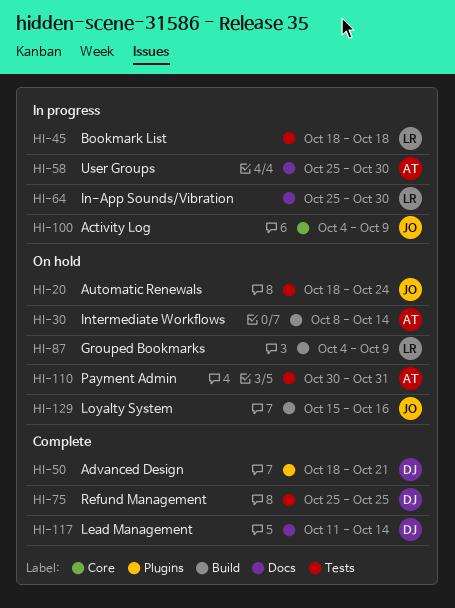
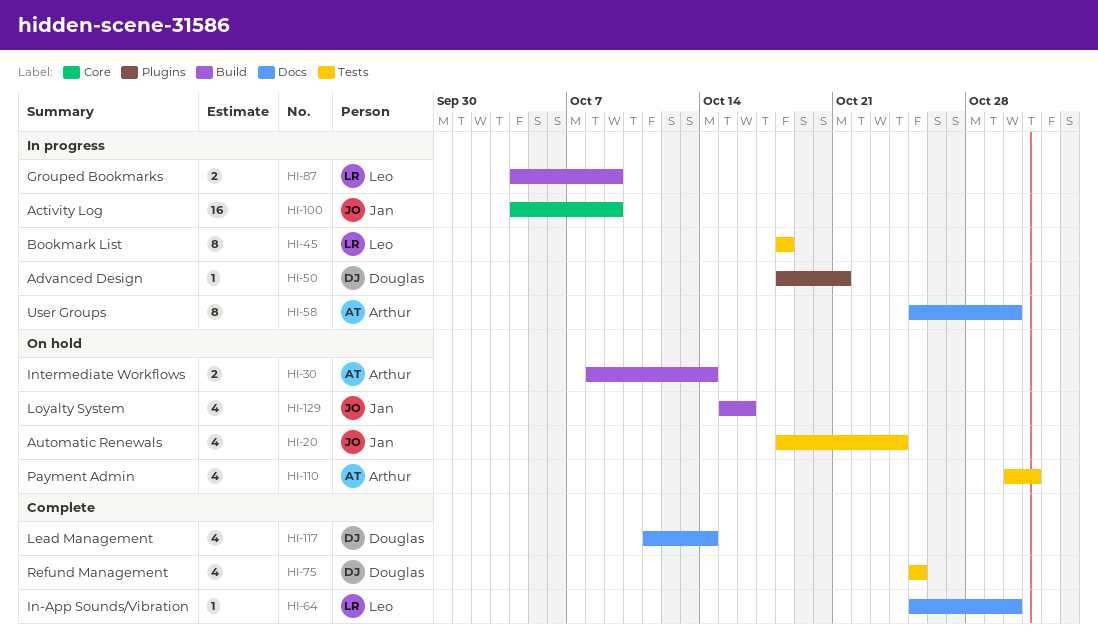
HI-50, status: Complete -> In progress
HI-64, status: In progress -> Complete
HI-87, status: On hold -> In progress

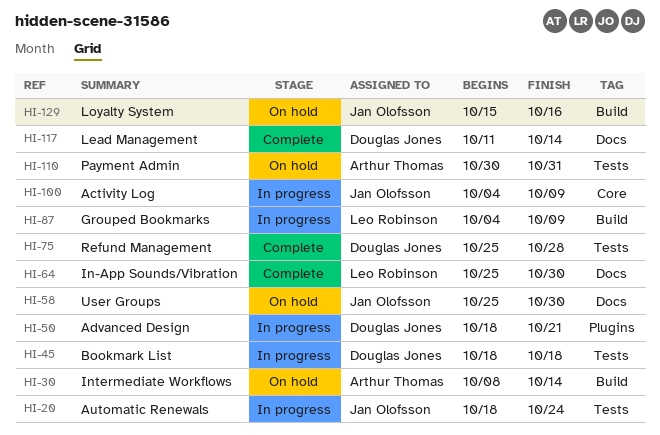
HI-20, status: On hold -> In progress
HI-45, owner: Leo Robinson -> Douglas Jones
HI-58, status: In progress -> On hold
HI-58, owner: Arthur Thomas -> Jan Olofsson
HI-75, due: Oct 25 -> Oct 28

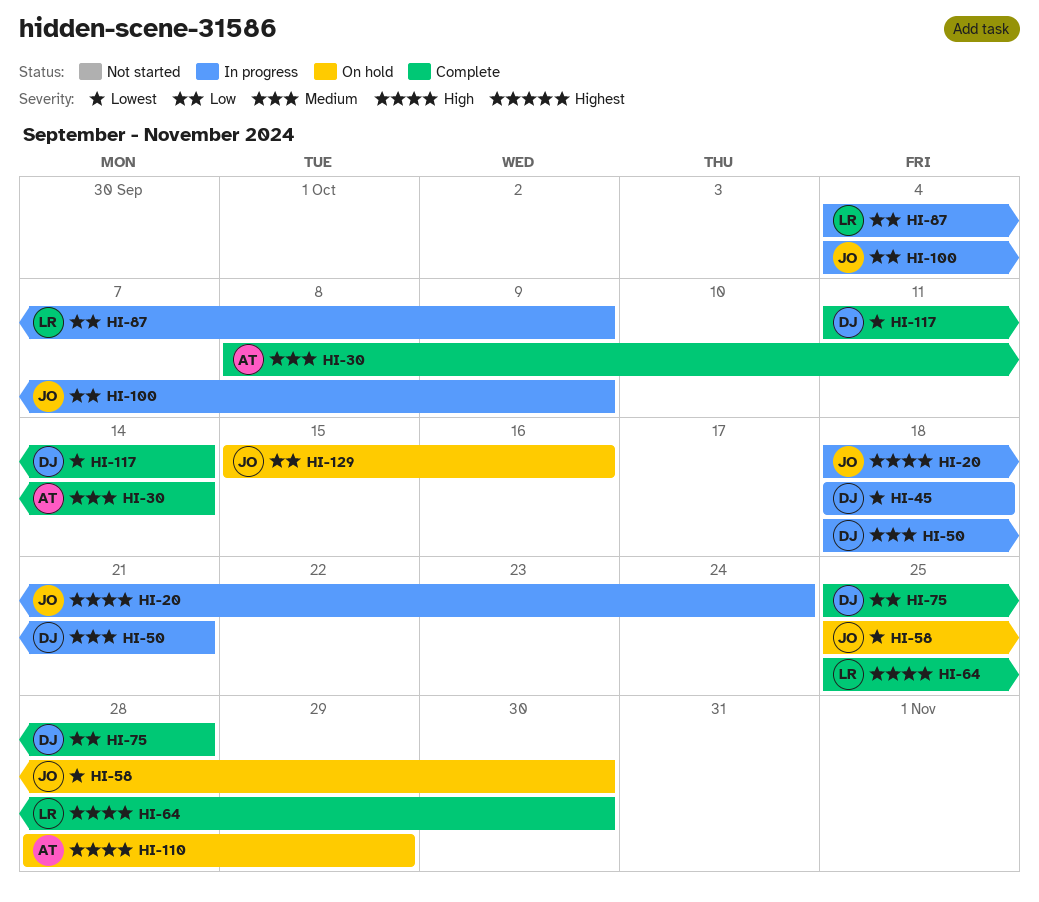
HI-30, status: On hold -> Complete
HI-110, start: Oct 30 -> Oct 28
HI-110, due: Oct 31 -> Oct 29

